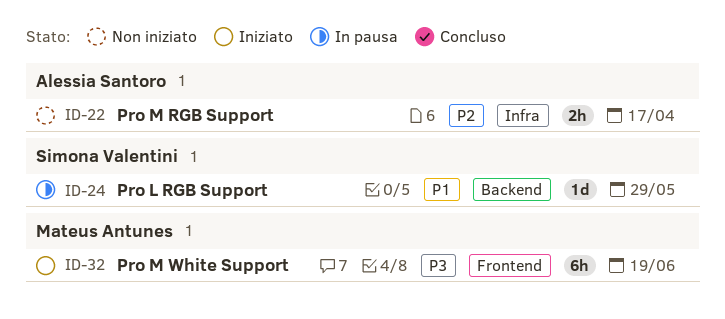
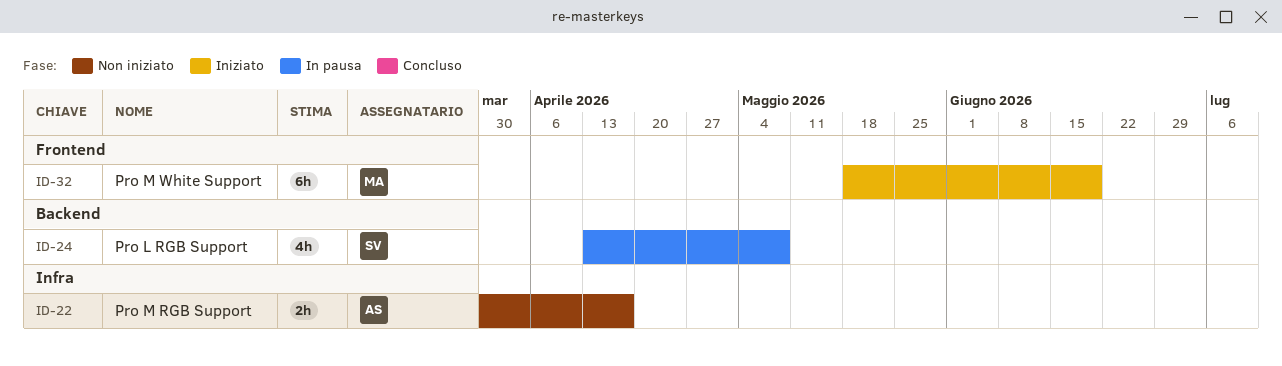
ID-24, estimate: 1d -> 4h
ID-24, due: May 29 -> May 8

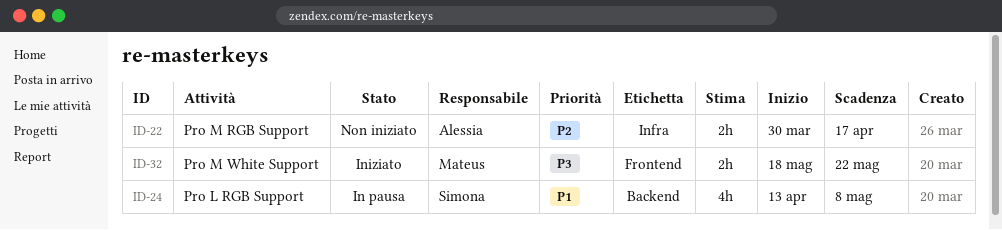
ID-32, estimate: 6h -> 2h
ID-32, due: Jun 19 -> May 22

